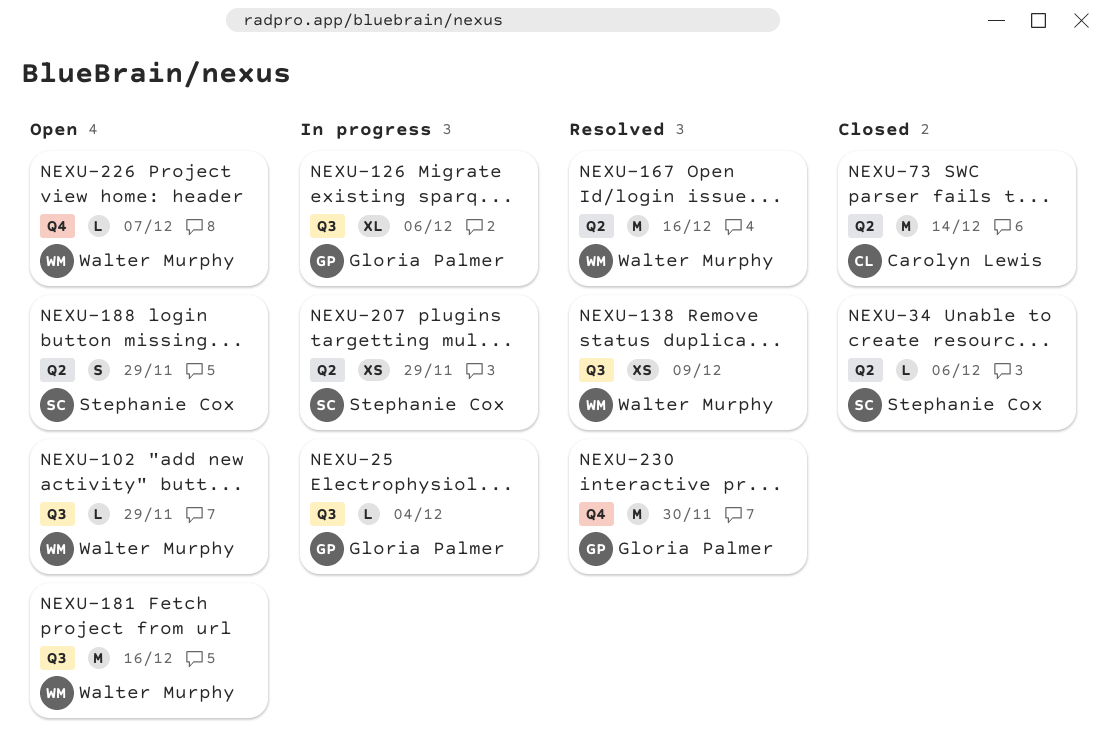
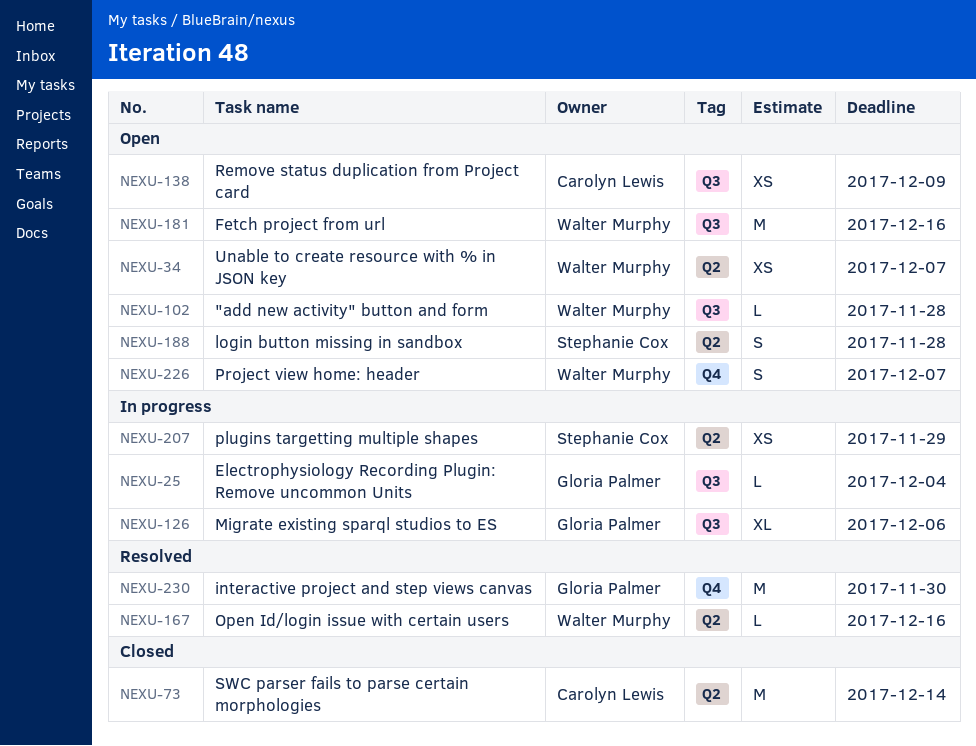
NEXU-34, status: Closed -> Open
NEXU-34, owner: Stephanie Cox -> Walter Murphy
NEXU-34, estimate: L -> XS
NEXU-34, due: Dec 6 -> Dec 7
NEXU-102, due: Nov 29 -> Nov 28
NEXU-138, status: Resolved -> Open
NEXU-138, owner: Walter Murphy -> Carolyn Lewis
NEXU-167, estimate: M -> L
NEXU-188, due: Nov 29 -> Nov 28
NEXU-226, estimate: L -> S

